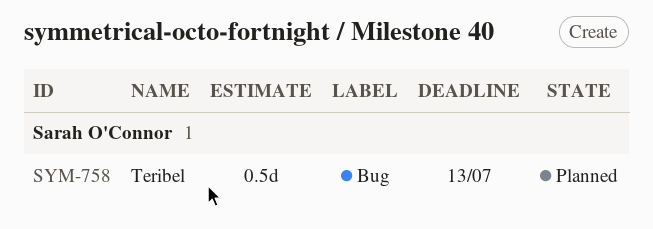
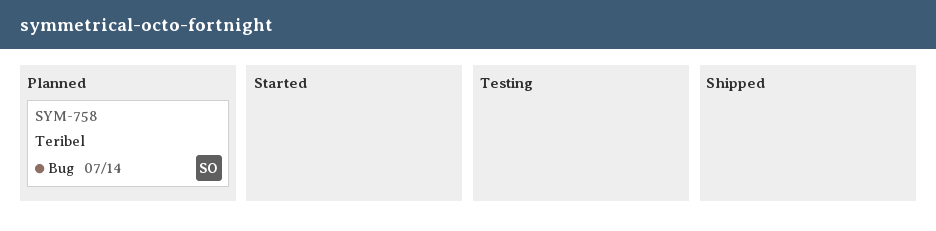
SYM-758, due: Jul 13 -> Jul 14

